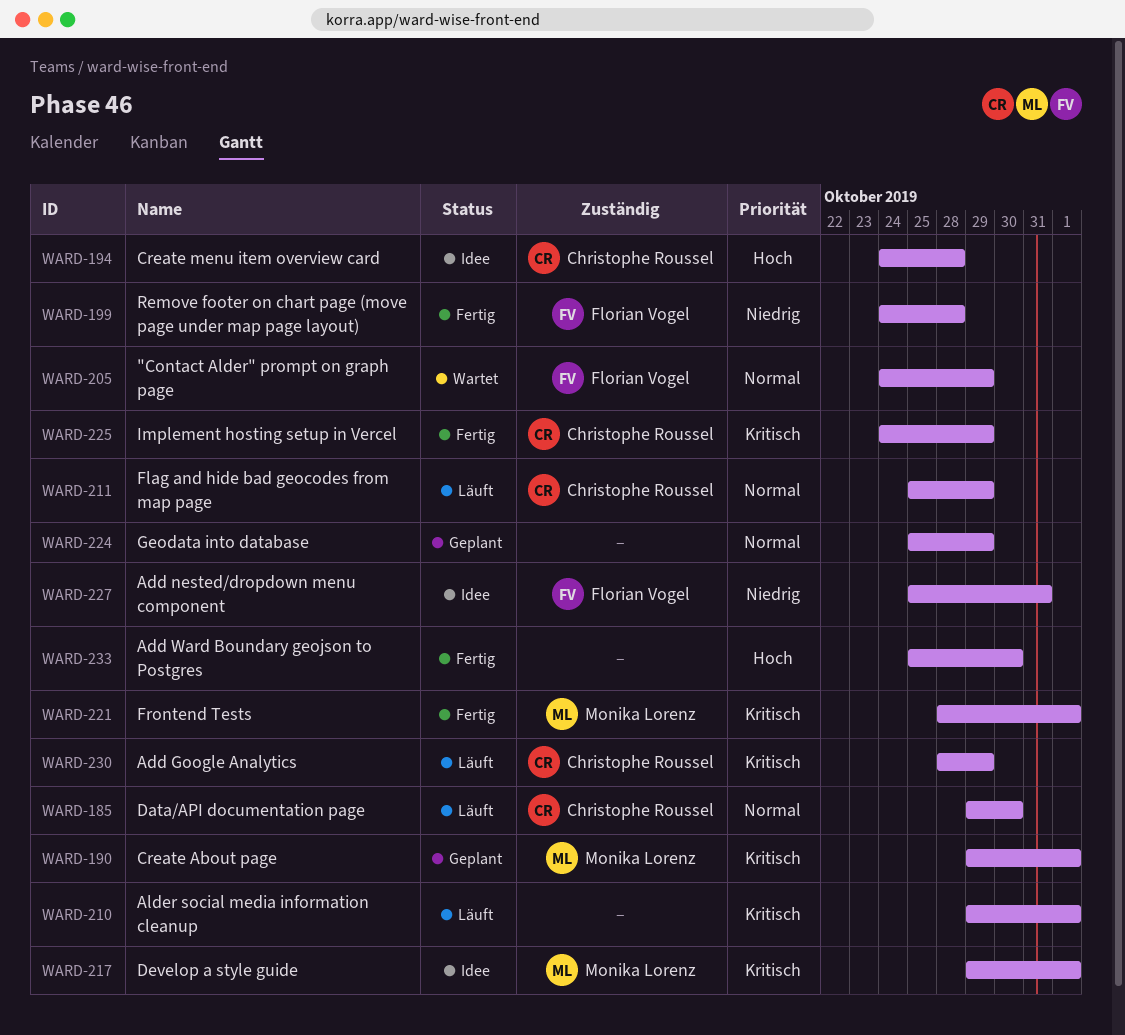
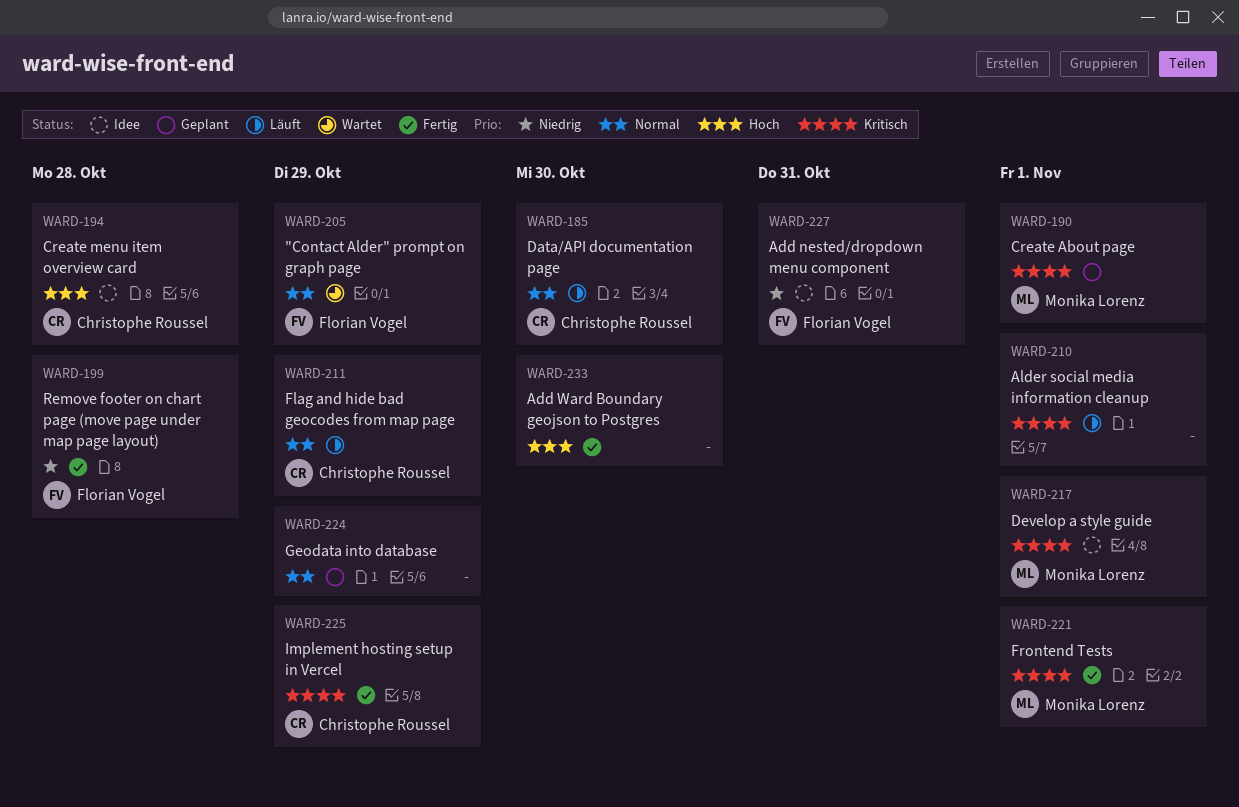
WARD-230: present -> none

